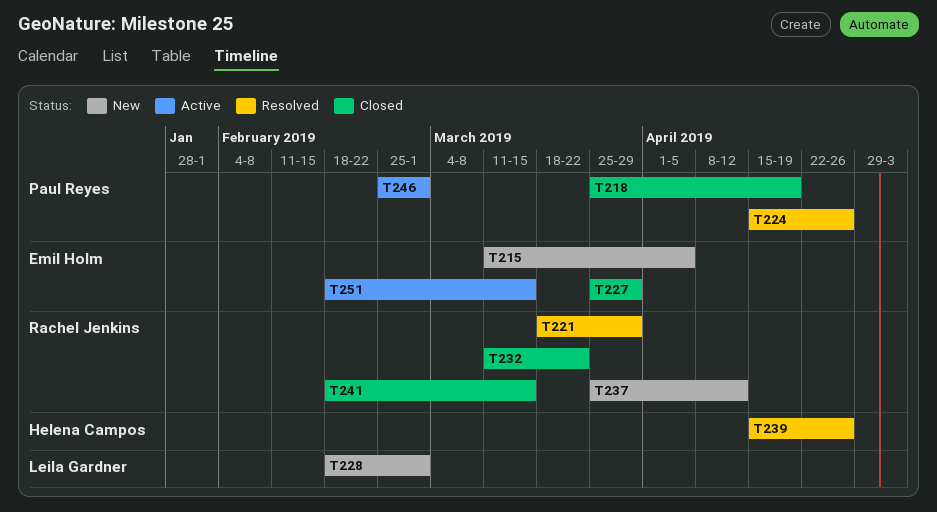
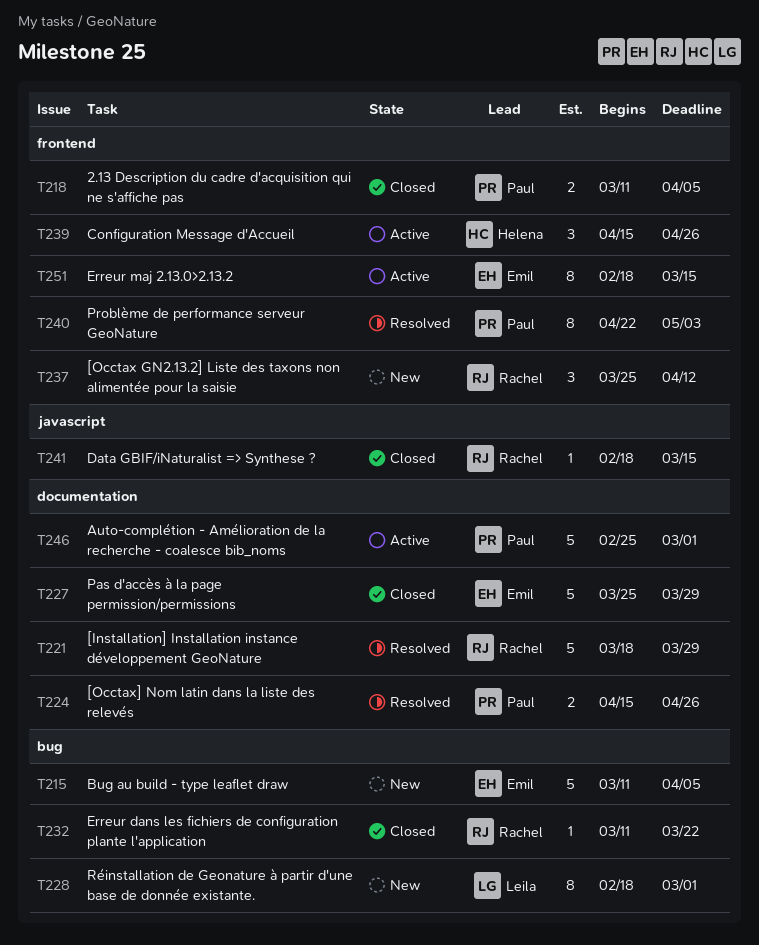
T218, start: Mar 25 -> Mar 11
T218, due: Apr 19 -> Apr 5
T239, status: Resolved -> Active
T240: none -> present

